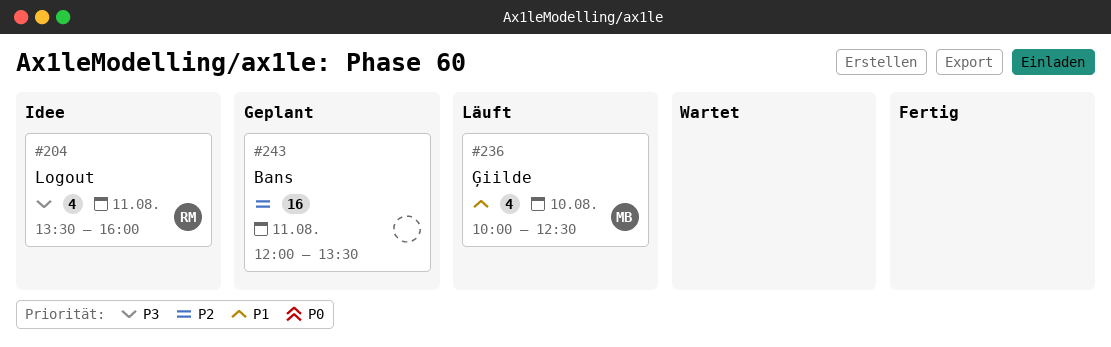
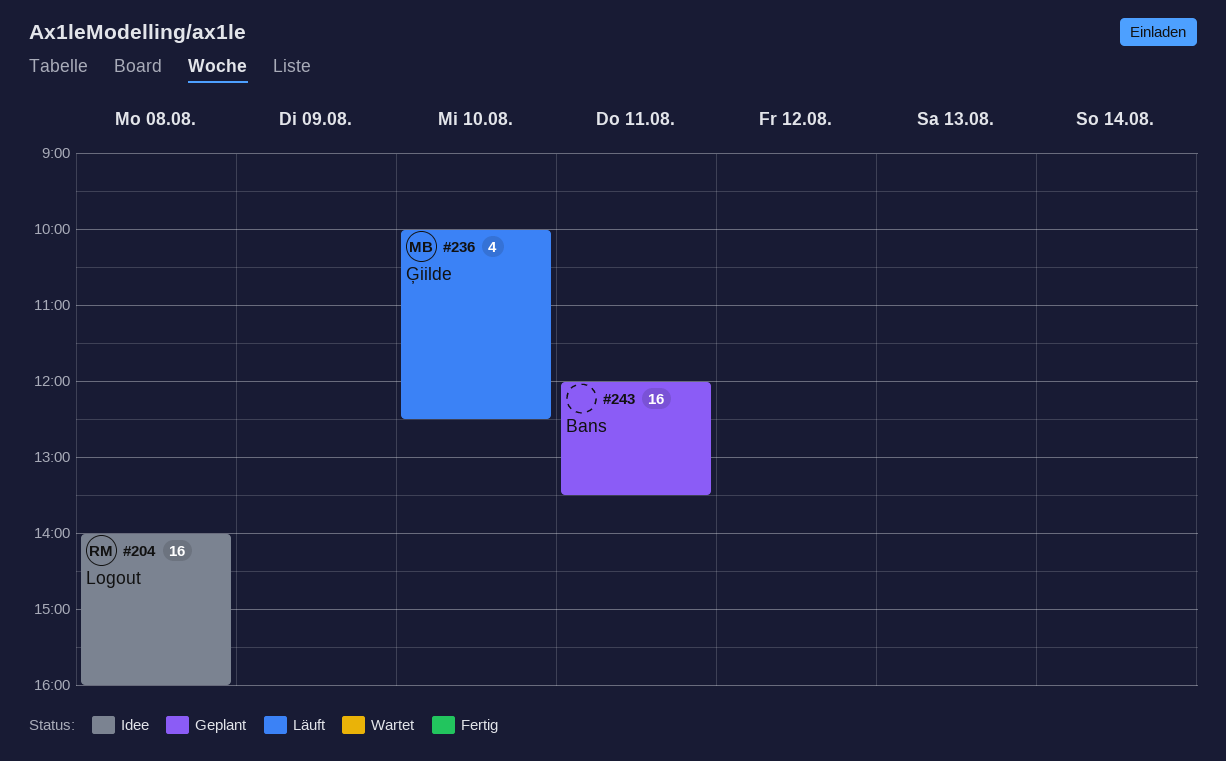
#204, estimate: 4 -> 16
#204, day: Aug 11 -> Aug 8
#204, begins: 13:30 -> 14:00

